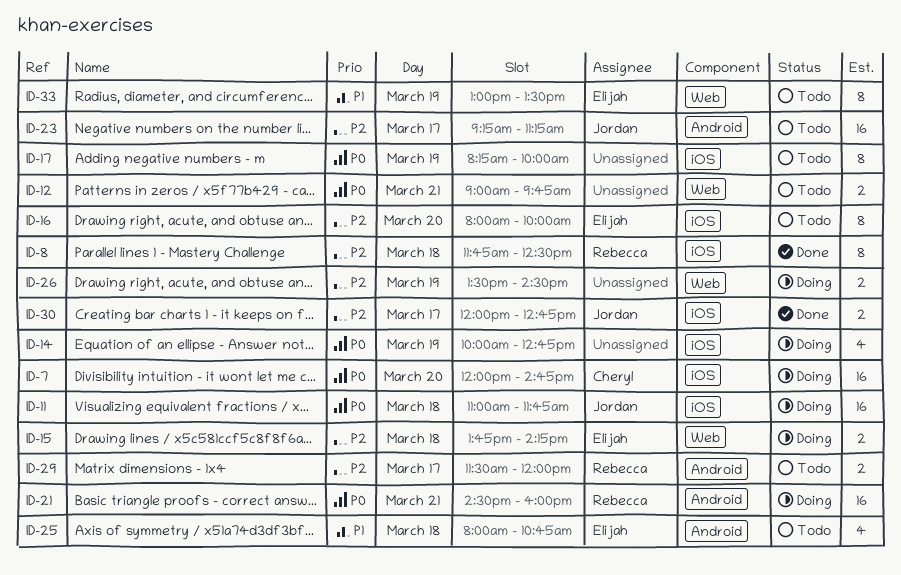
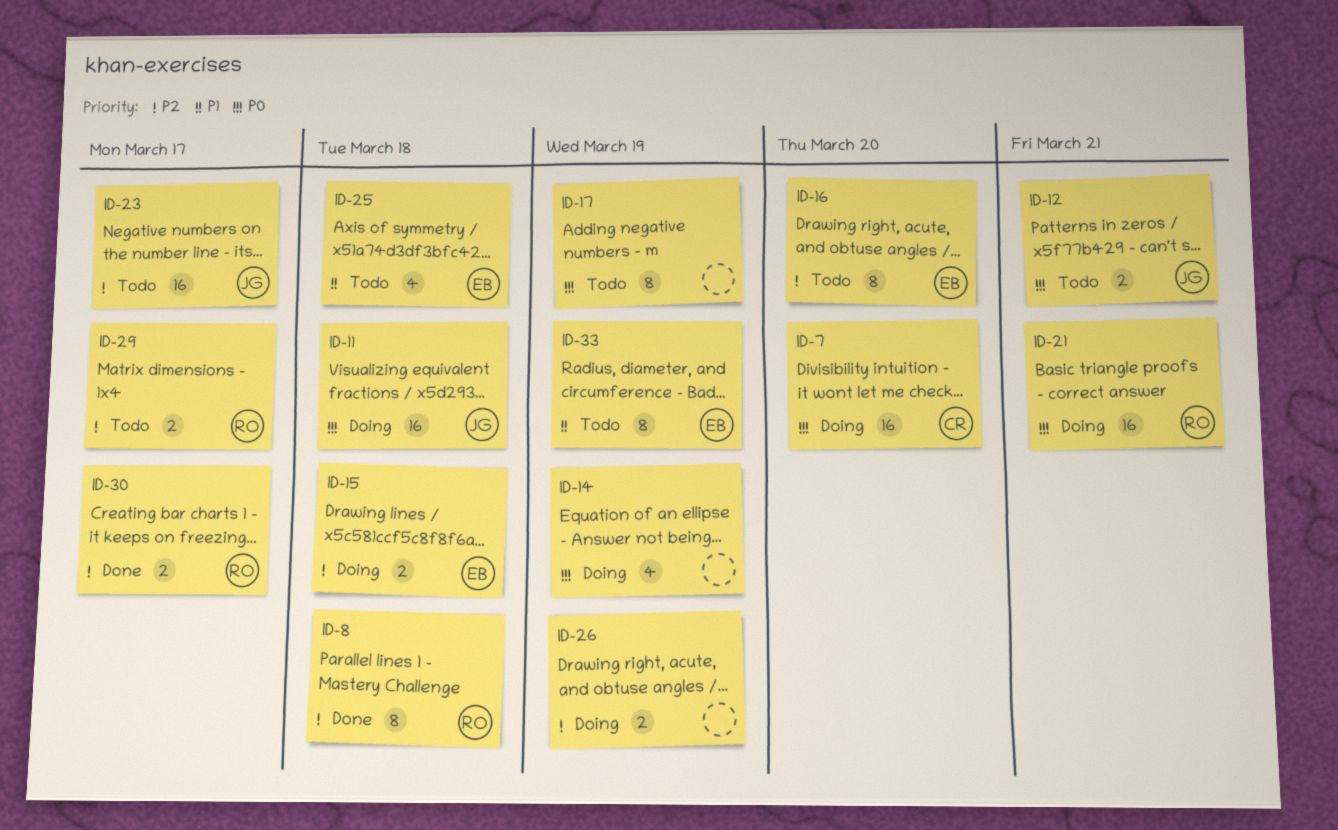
ID-12, owner: none -> Jordan
ID-30, owner: Jordan -> Rebecca

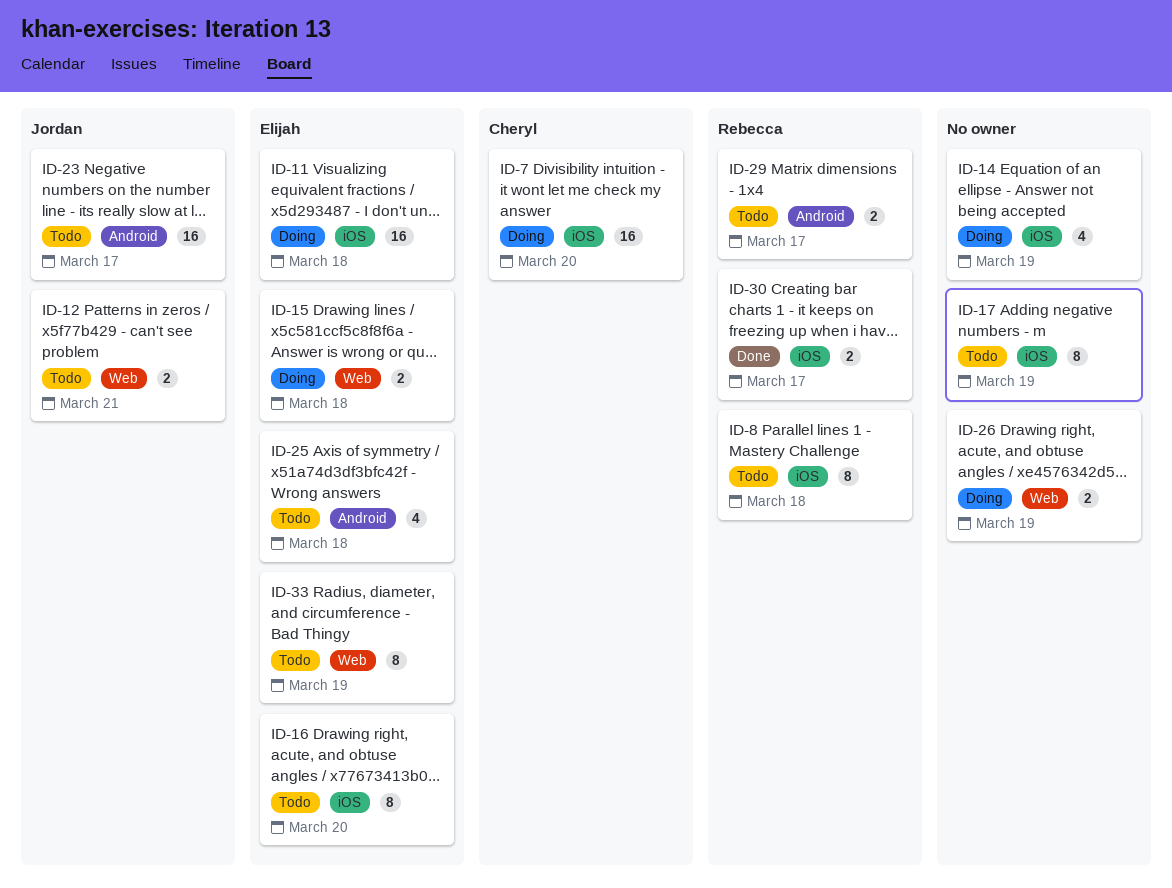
ID-8, status: Done -> Todo
ID-11, owner: Jordan -> Elijah
ID-21: present -> none

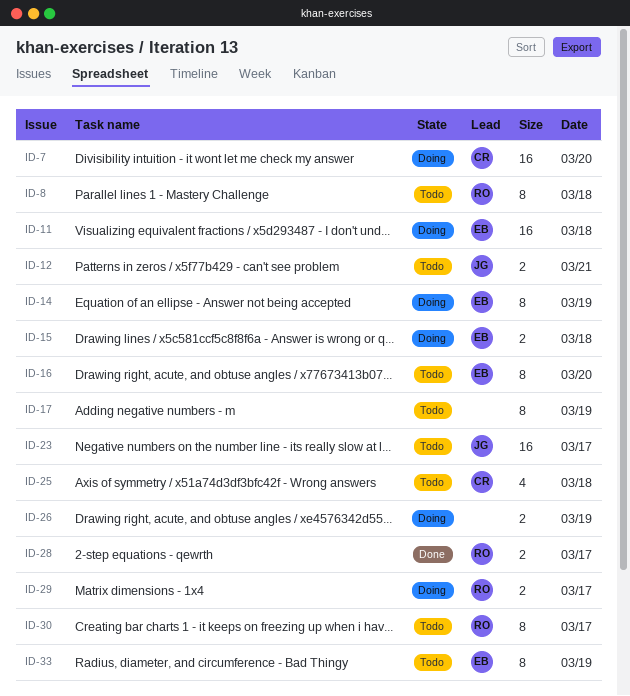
ID-14, owner: none -> Elijah
ID-14, estimate: 4 -> 8
ID-25, owner: Elijah -> Cheryl
ID-28: none -> present
ID-29, status: Todo -> Doing
ID-30, status: Done -> Todo
ID-30, estimate: 2 -> 8

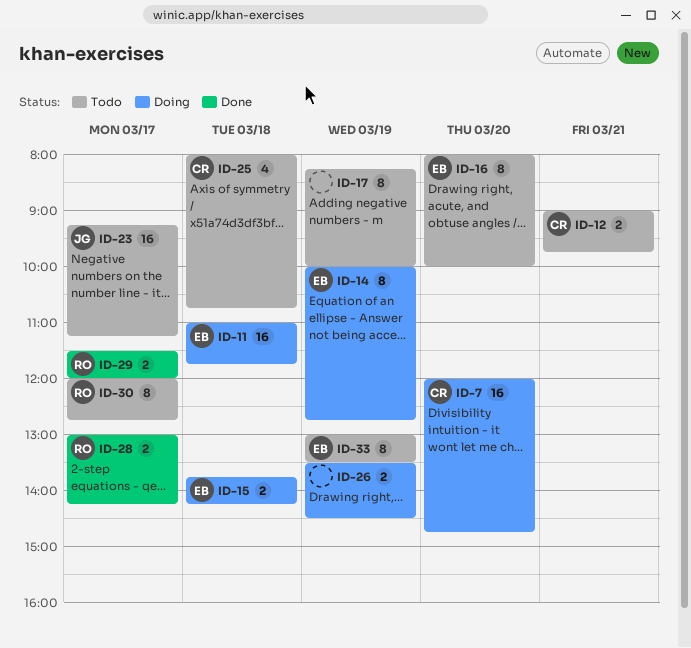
ID-8: present -> none
ID-12, owner: JG -> CR
ID-29, status: Doing -> Done

